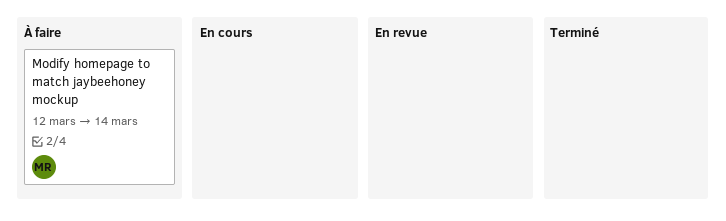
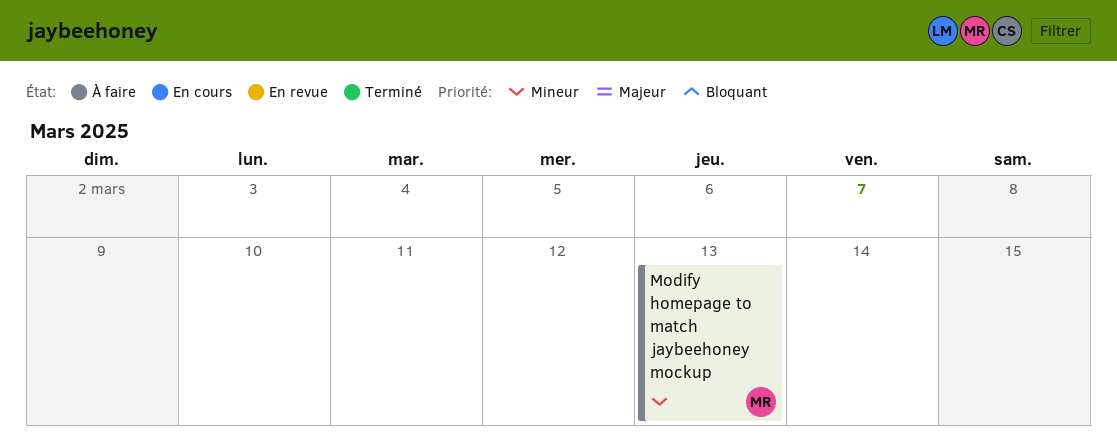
Modify homepage to match jaybeehoney mockup, due: Mar 14 -> Mar 13

